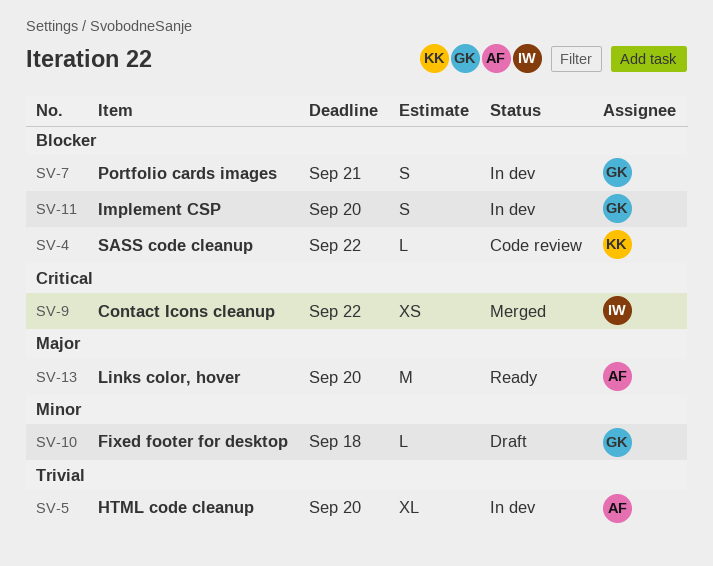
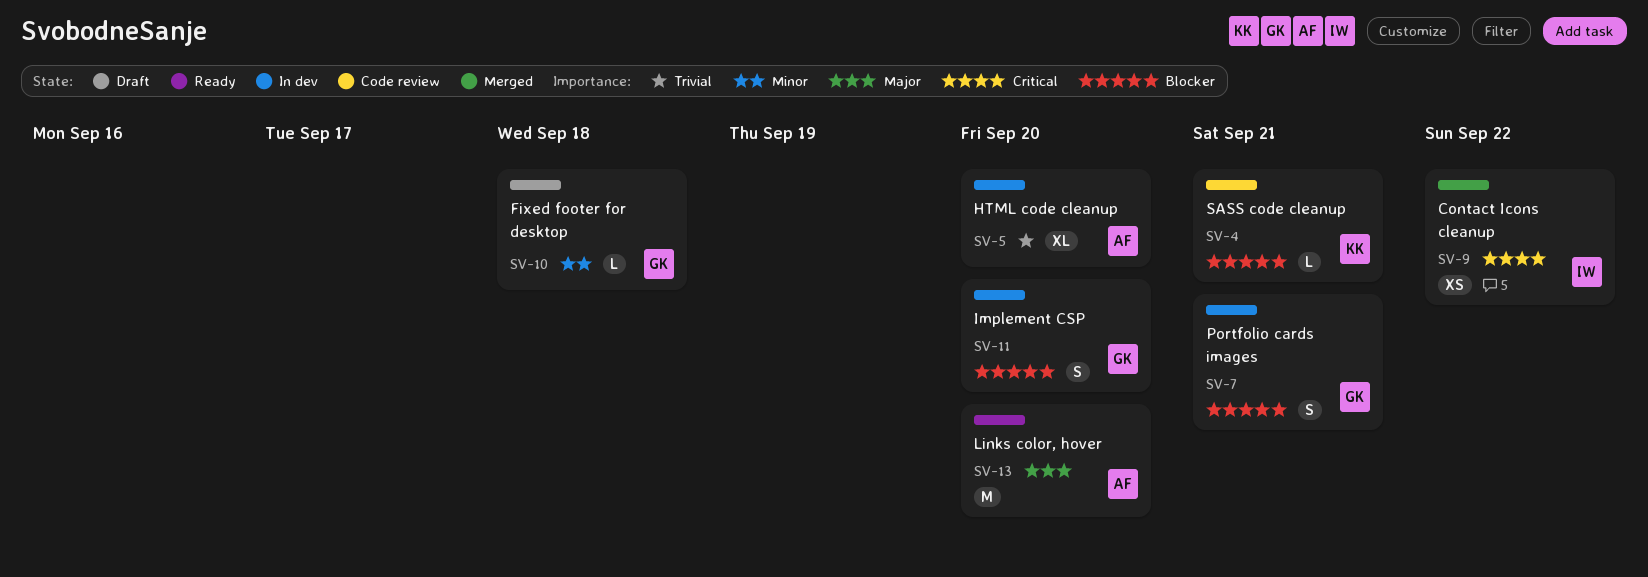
SV-4, due: Sep 22 -> Sep 21

